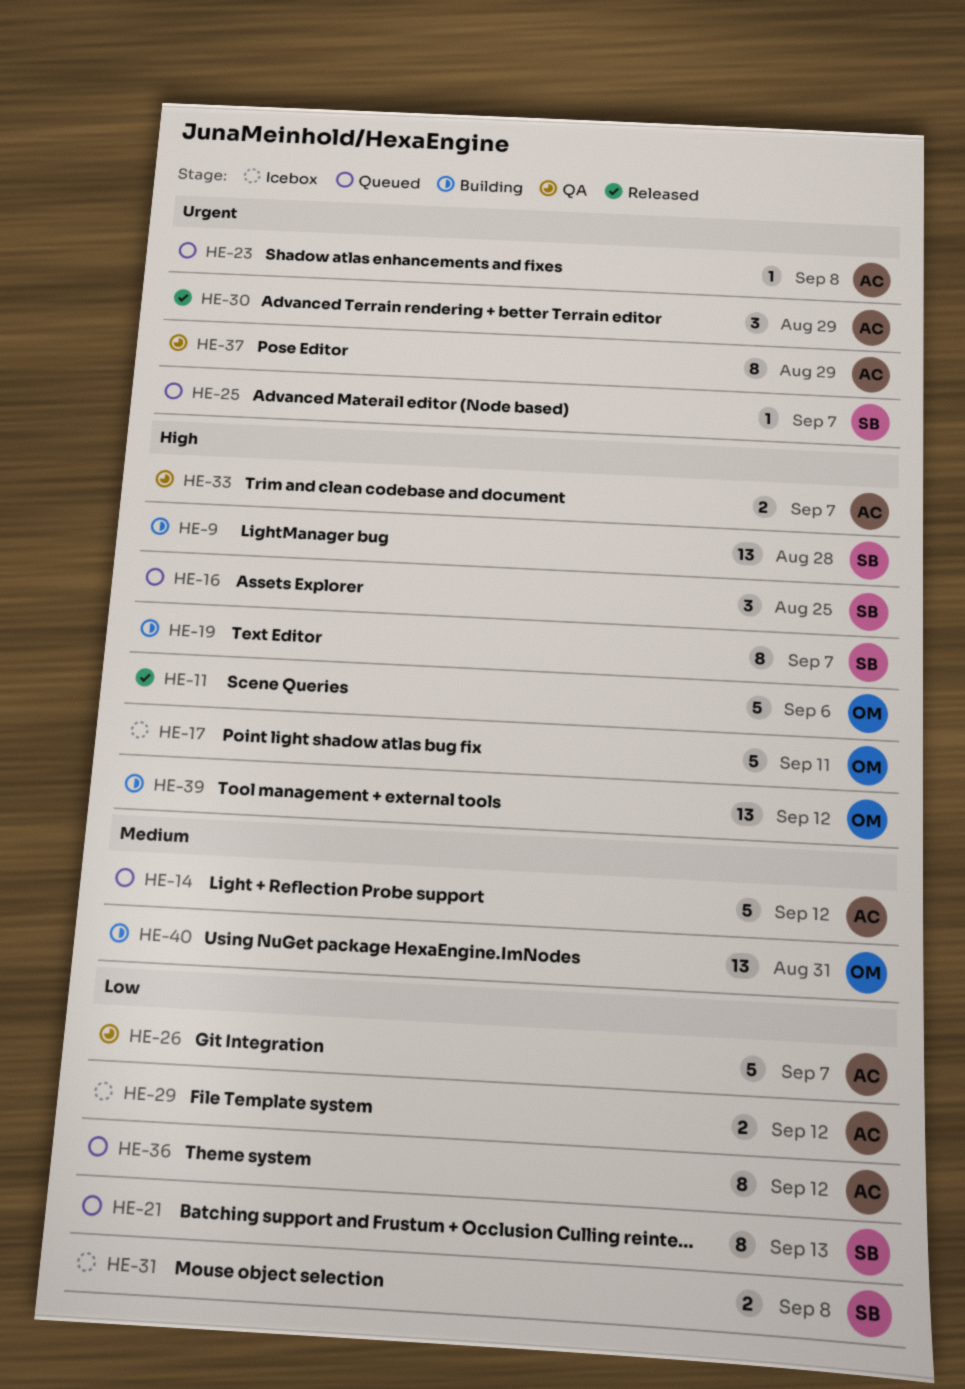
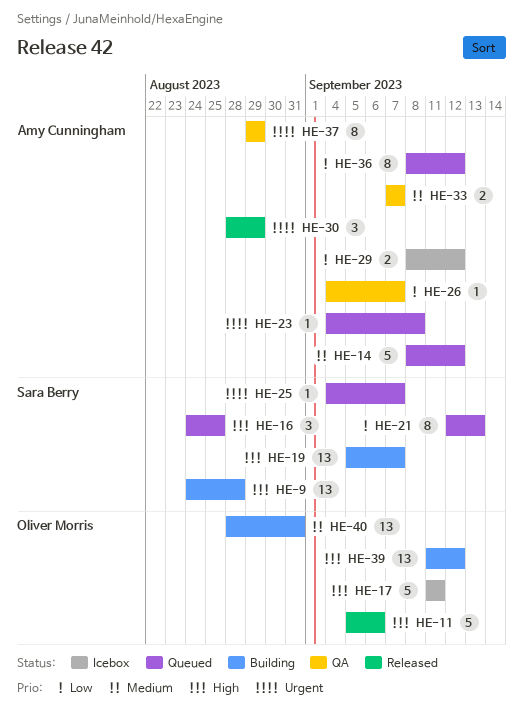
HE-19, estimate: 8 -> 13
HE-26, estimate: 5 -> 1
HE-31: present -> none
HE-33, priority: High -> Medium

